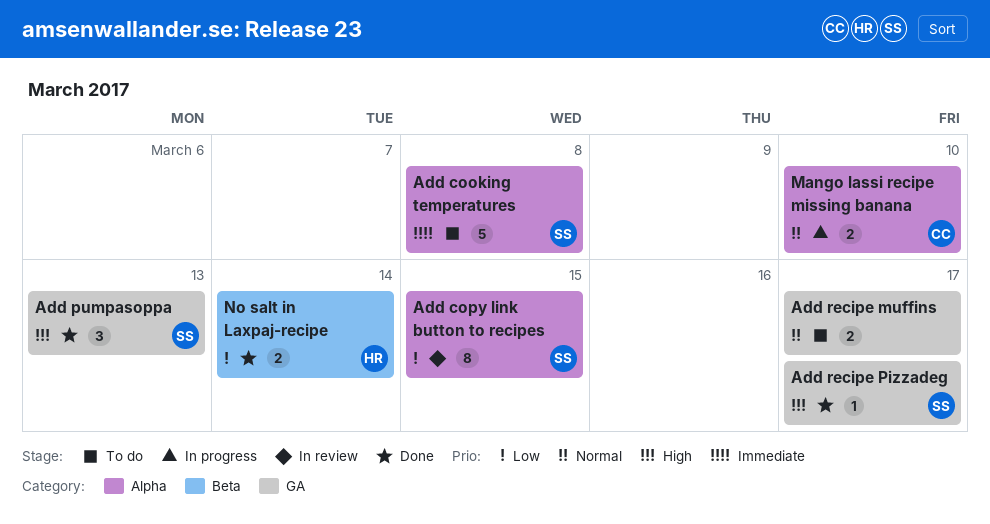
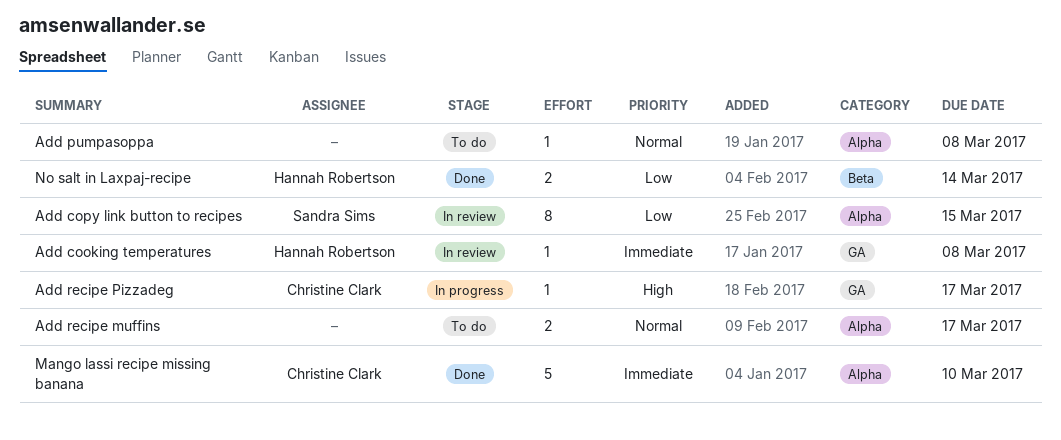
Add cooking temperatures, status: To do -> In review
Add cooking temperatures, owner: Sandra Sims -> Hannah Robertson
Add cooking temperatures, label: Alpha -> GA
Add cooking temperatures, estimate: 5 -> 1
Add pumpasoppa, status: Done -> To do
Add pumpasoppa, owner: Sandra Sims -> none
Add pumpasoppa, priority: High -> Normal
Add pumpasoppa, label: GA -> Alpha
Add pumpasoppa, estimate: 3 -> 1
Add pumpasoppa, due: Mar 13 -> Mar 8
Add recipe muffins, label: GA -> Alpha
Add recipe Pizzadeg, status: Done -> In progress
Add recipe Pizzadeg, owner: Sandra Sims -> Christine Clark
Mango lassi recipe missing banana, status: In progress -> Done
Mango lassi recipe missing banana, priority: Normal -> Immediate
Mango lassi recipe missing banana, estimate: 2 -> 5

